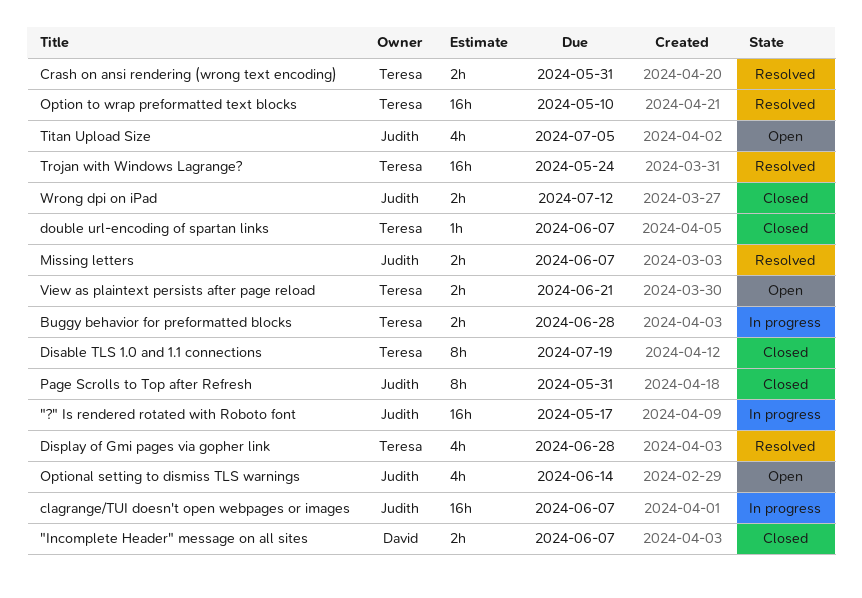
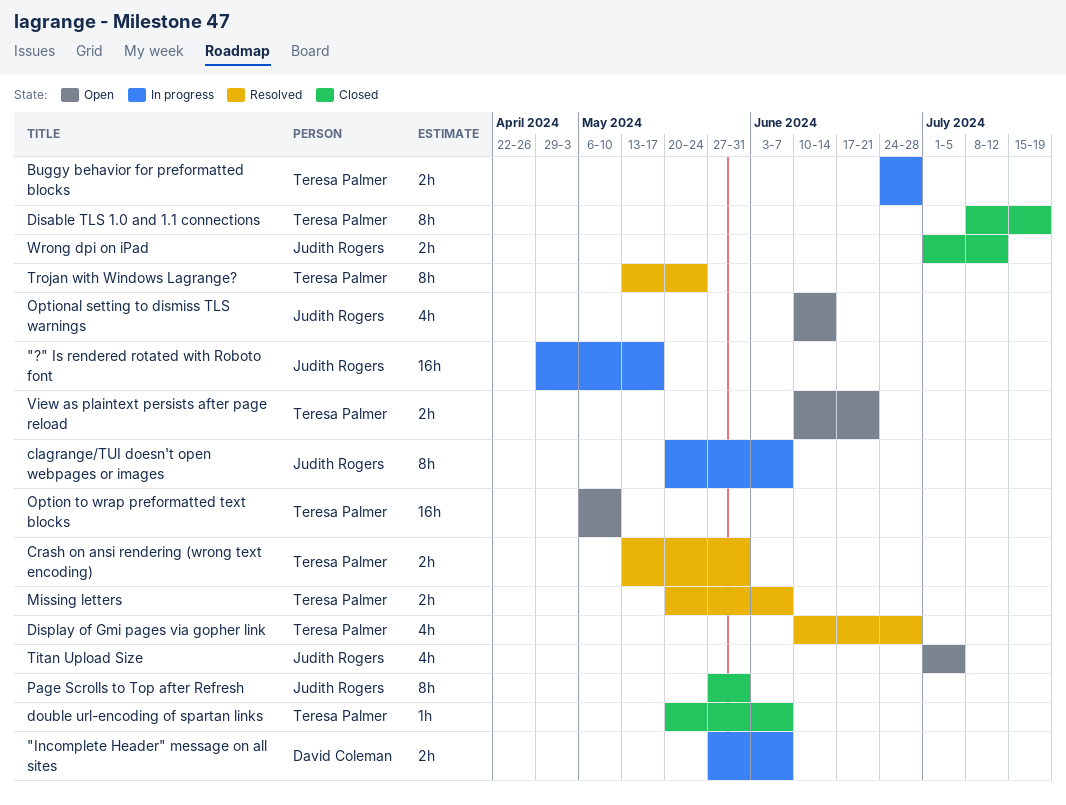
"Incomplete Header" message on all sites, status: Closed -> In progress
clagrange/TUI doesn't open webpages or images, estimate: 16h -> 8h
Missing letters, owner: Judith Rogers -> Teresa Palmer
Option to wrap preformatted text blocks, status: Resolved -> Open
Trojan with Windows Lagrange?, estimate: 16h -> 8h

